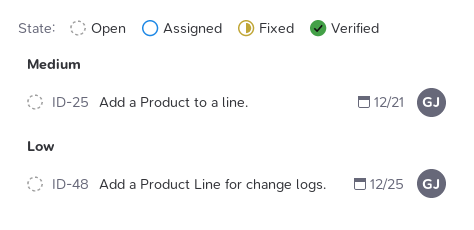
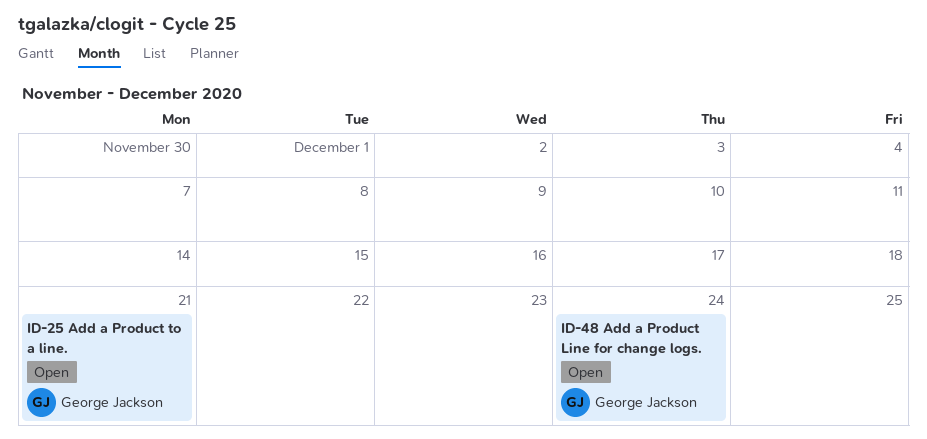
ID-48, due: Dec 25 -> Dec 24

